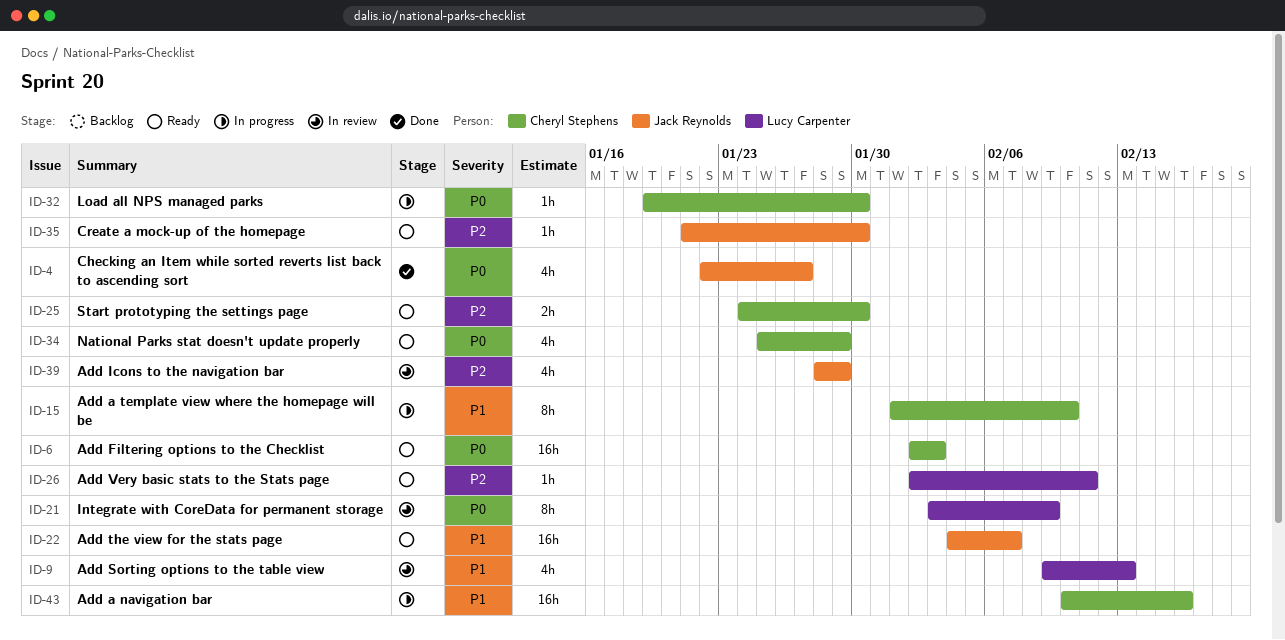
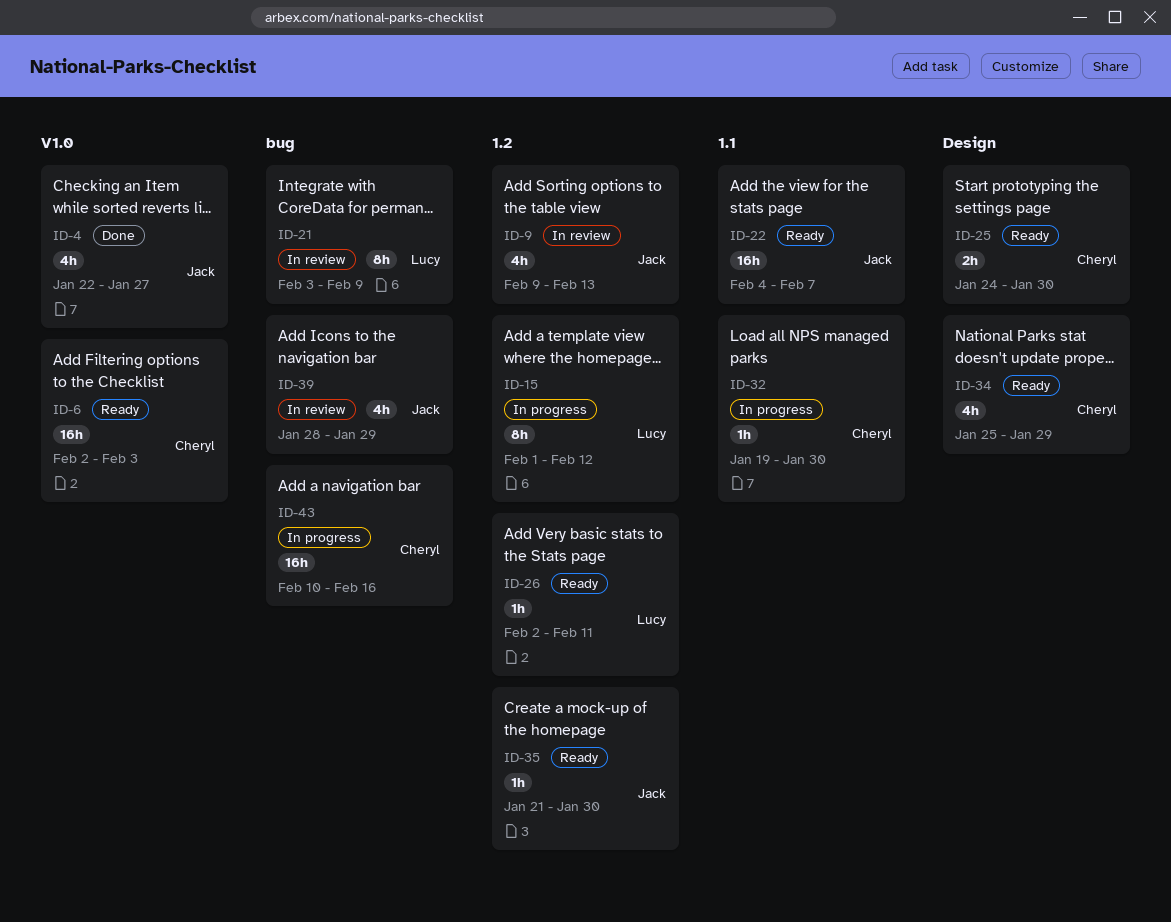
ID-9, owner: Lucy Carpenter -> Jack Reynolds
ID-15, owner: Cheryl Stephens -> Lucy Carpenter
ID-15, due: Feb 10 -> Feb 12

